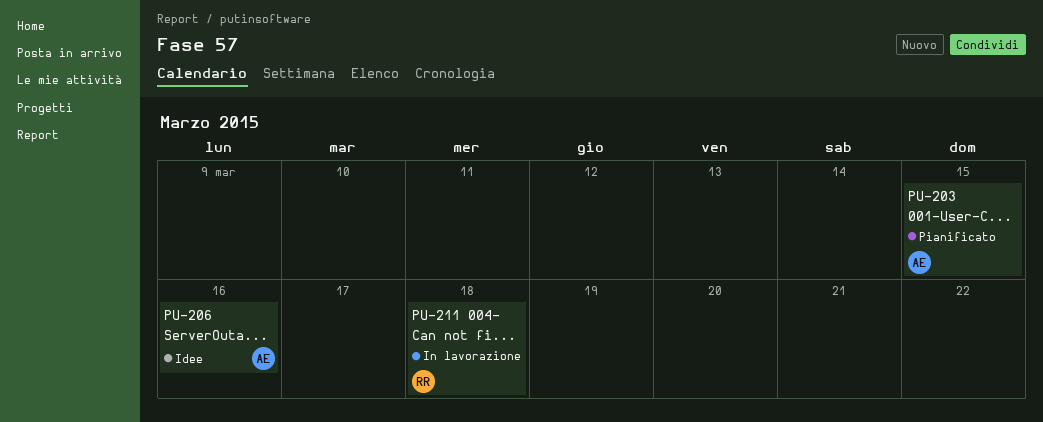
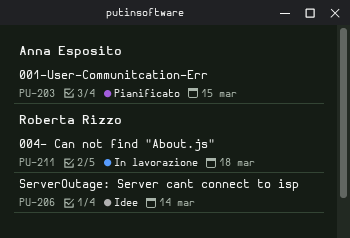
PU-206, owner: Anna Esposito -> Roberta Rizzo
PU-206, due: Mar 16 -> Mar 14

